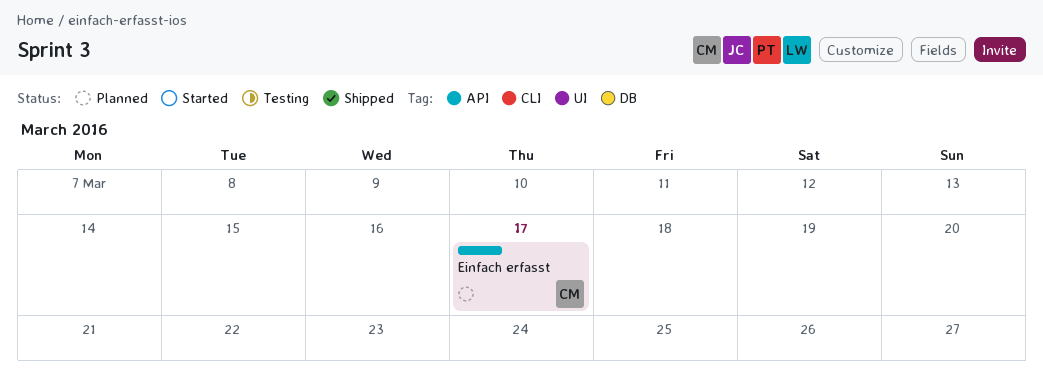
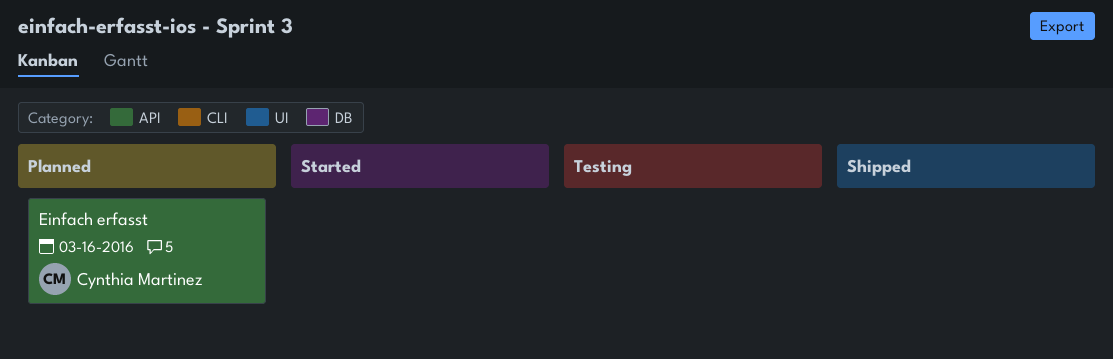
Einfach erfasst, due: Mar 17 -> Mar 16

